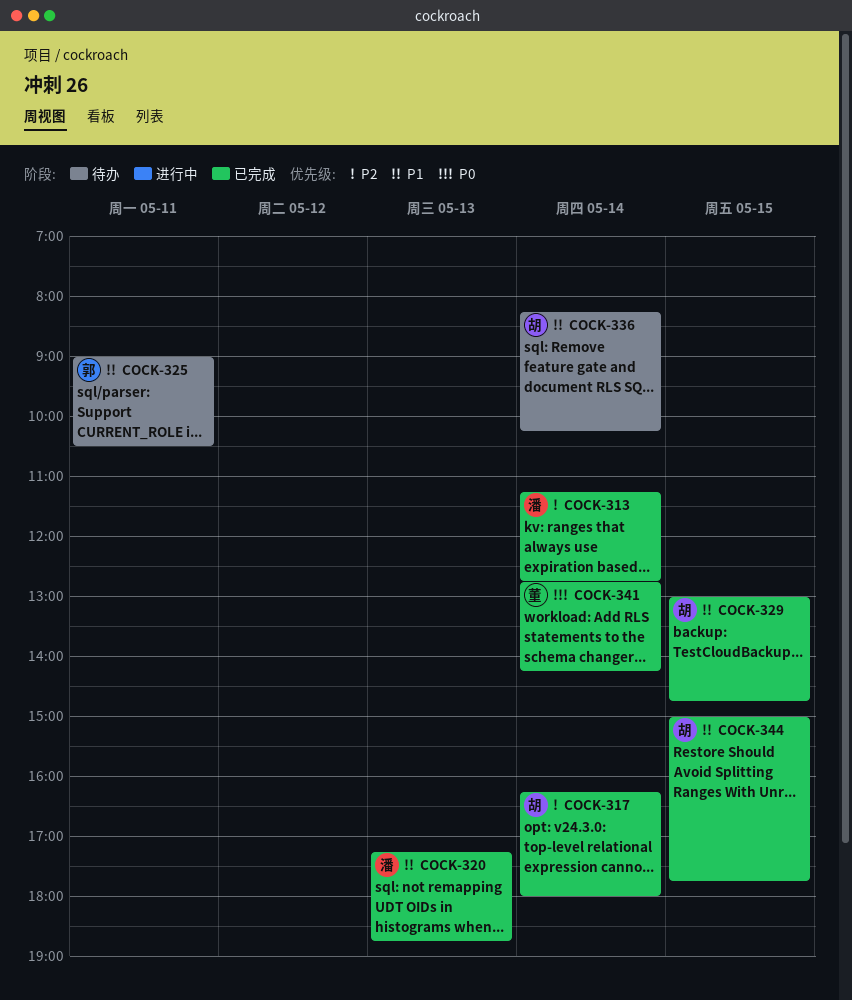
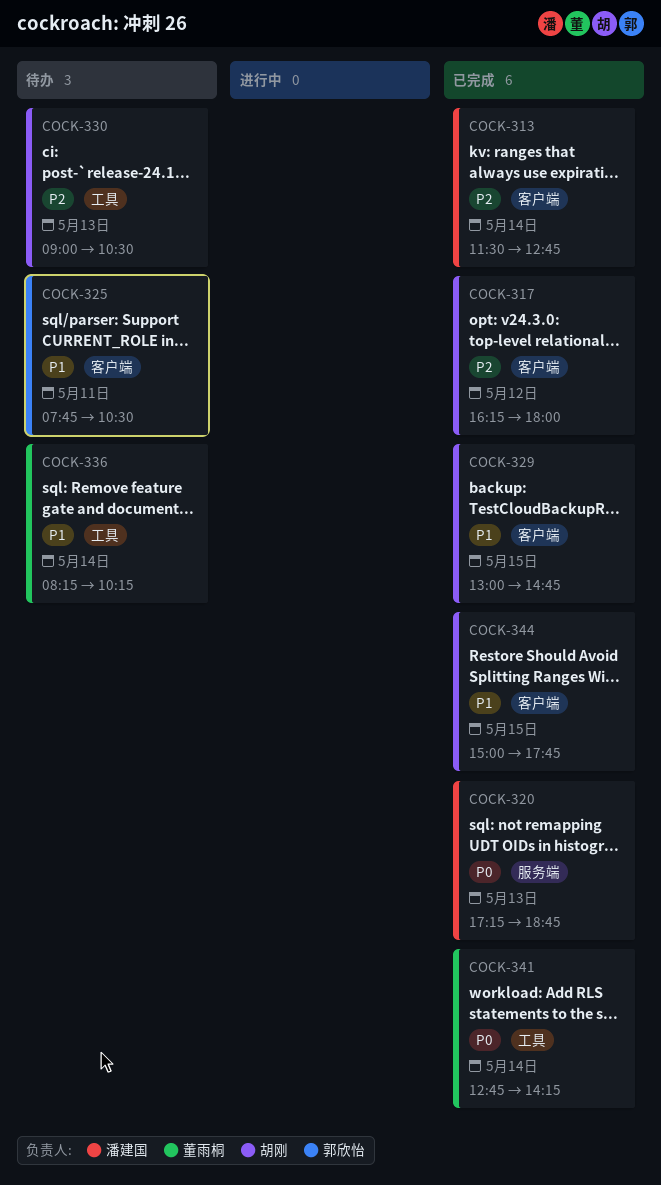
COCK-313, begins: 11:15 -> 11:30
COCK-317, day: May 14 -> May 12
COCK-320, priority: P1 -> P0
COCK-325, begins: 09:00 -> 07:45
COCK-330: none -> present
COCK-336, owner: 胡刚 -> 董雨桐

